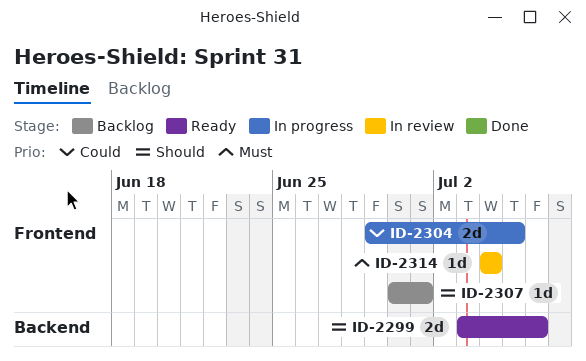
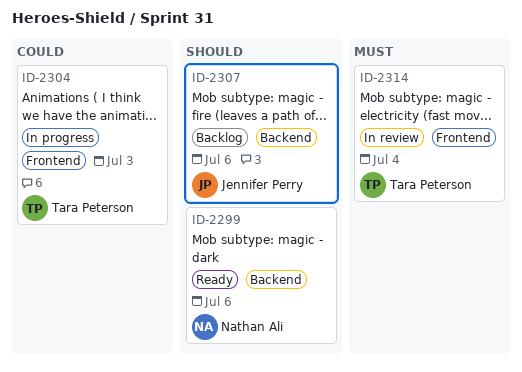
ID-2304, due: Jul 5 -> Jul 3
ID-2307, label: Frontend -> Backend
ID-2307, due: Jul 1 -> Jul 6

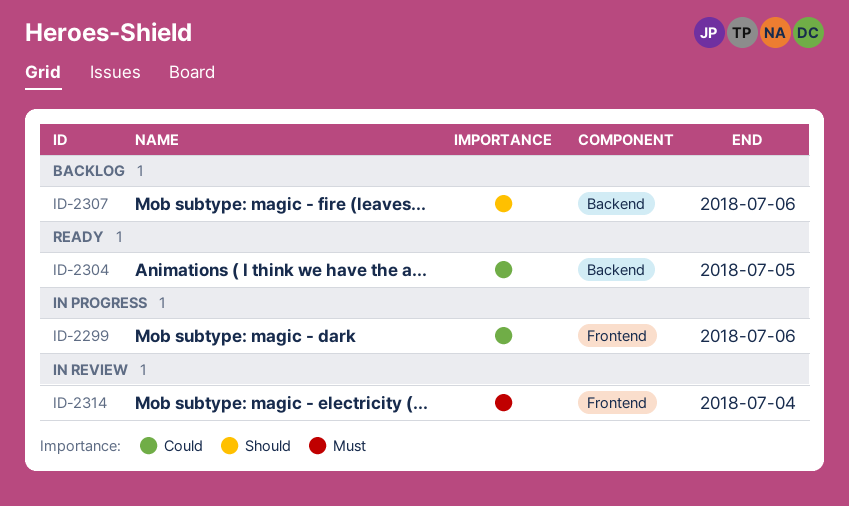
ID-2299, status: Ready -> In progress
ID-2299, priority: Should -> Could
ID-2299, label: Backend -> Frontend
ID-2304, status: In progress -> Ready
ID-2304, label: Frontend -> Backend
ID-2304, due: Jul 3 -> Jul 5

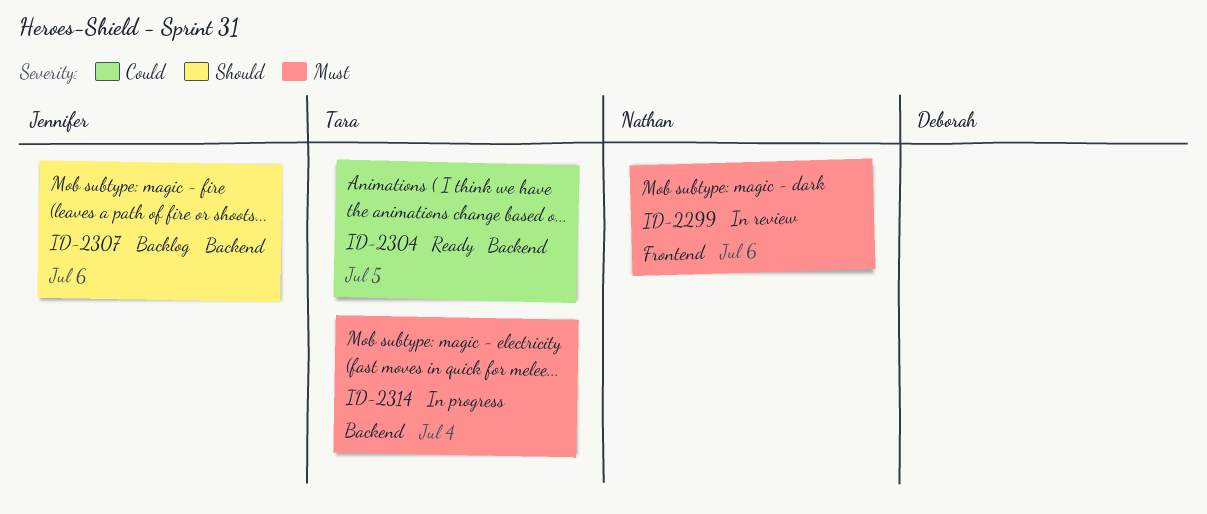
ID-2299, status: In progress -> In review
ID-2299, priority: Could -> Must
ID-2314, status: In review -> In progress
ID-2314, label: Frontend -> Backend

